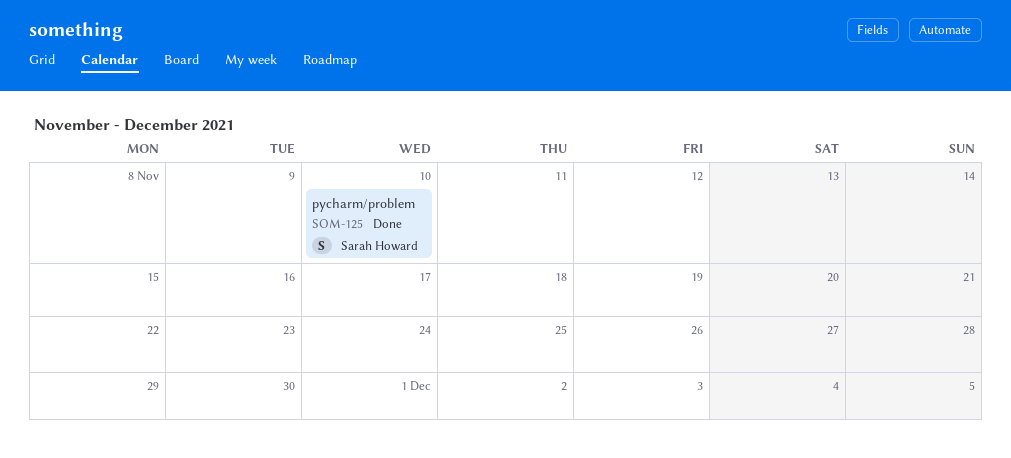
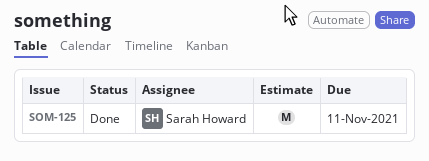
SOM-125, estimate: S -> M
SOM-125, due: Nov 10 -> Nov 11

